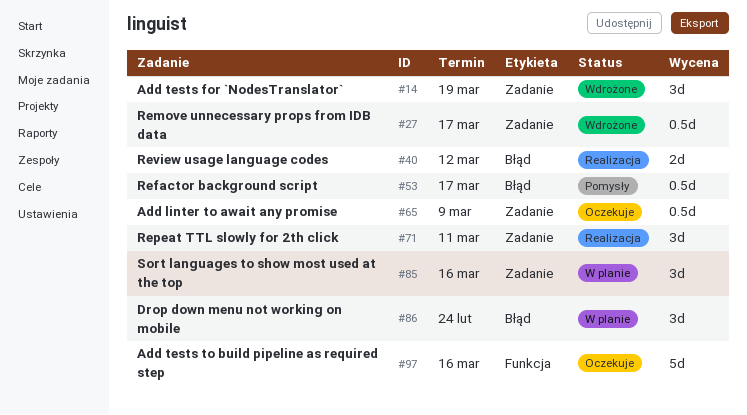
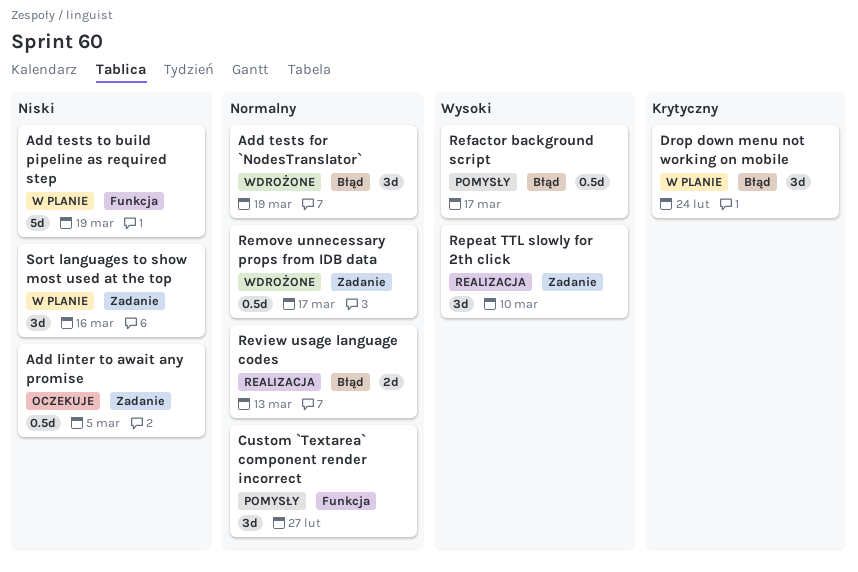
Add linter to await any promise, due: Mar 9 -> Mar 5
Add tests for `NodesTranslator`, label: Zadanie -> Błąd
Add tests to build pipeline as required step, status: Oczekuje -> W planie
Add tests to build pipeline as required step, due: Mar 16 -> Mar 19
Custom `Textarea` component render incorrect: none -> present
Repeat TTL slowly for 2th click, due: Mar 11 -> Mar 10
Review usage language codes, due: Mar 12 -> Mar 13

